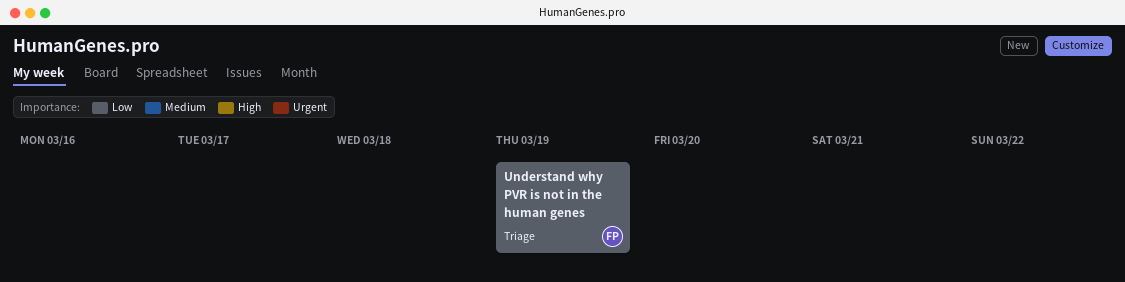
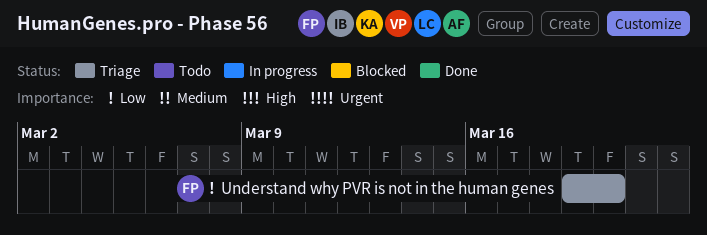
Understand why PVR is not in the human genes, due: Mar 19 -> Mar 20

